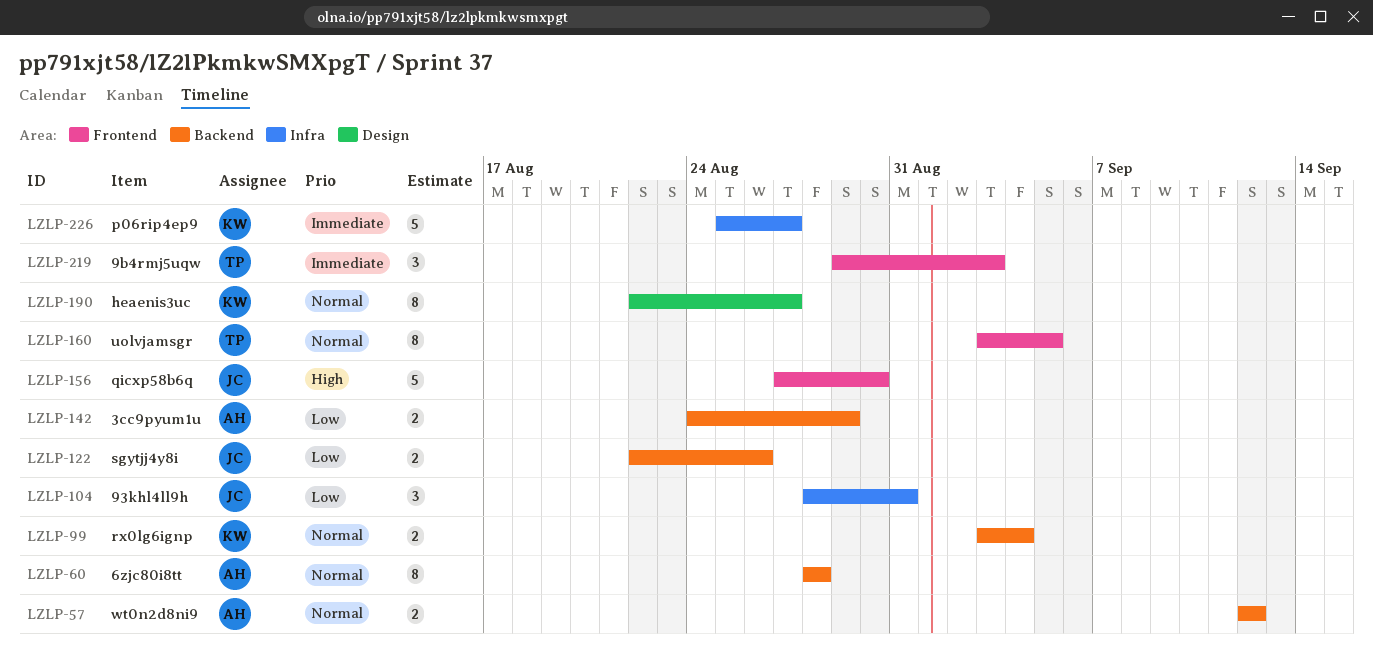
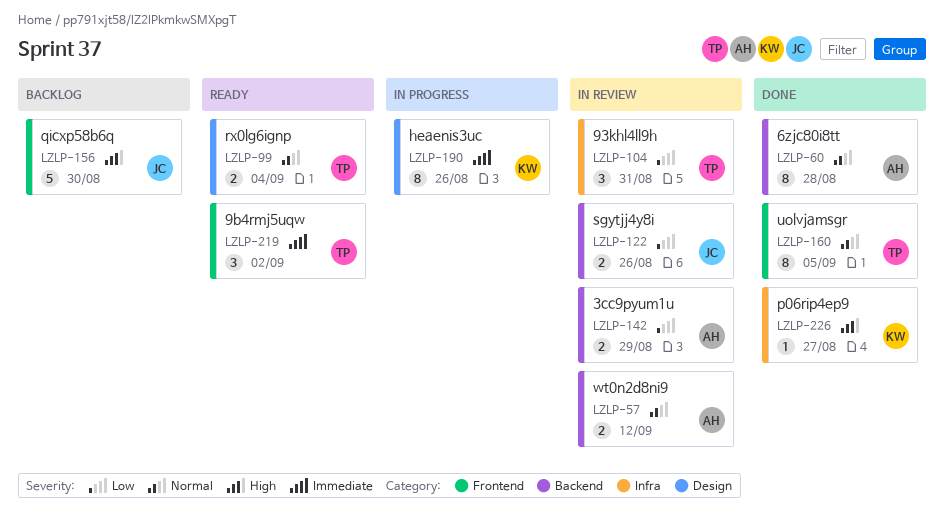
LZLP-99, owner: KW -> TP
LZLP-99, label: Backend -> Design
LZLP-104, owner: JC -> TP
LZLP-190, priority: Normal -> Immediate
LZLP-190, due: Aug 27 -> Aug 26
LZLP-219, due: Sep 3 -> Sep 2
LZLP-226, priority: Immediate -> High
LZLP-226, estimate: 5 -> 1

